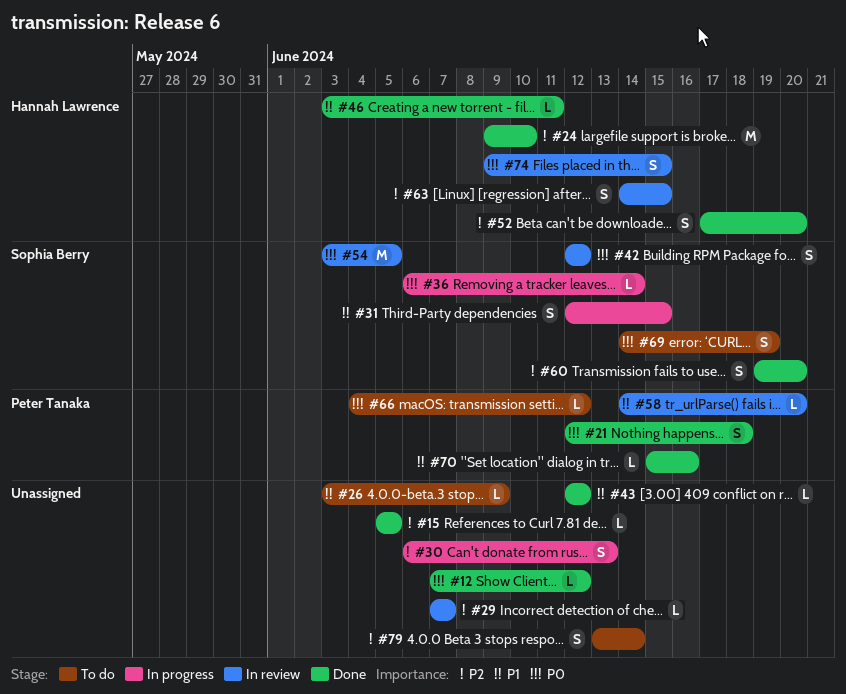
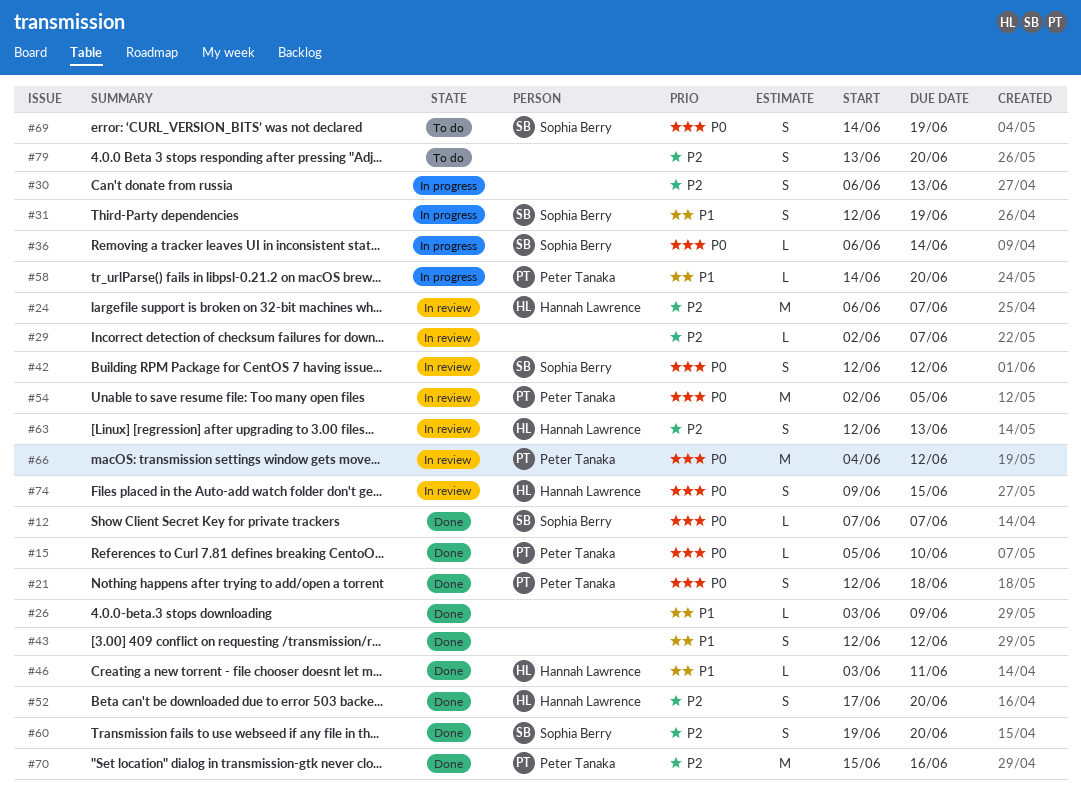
#12, owner: none -> Sophia Berry
#12, due: Jun 12 -> Jun 7
#15, owner: none -> Peter Tanaka
#15, priority: P2 -> P0
#15, due: Jun 5 -> Jun 10
#24, status: Done -> In review
#24, start: Jun 9 -> Jun 6
#24, due: Jun 10 -> Jun 7
#26, status: To do -> Done
#29, start: Jun 7 -> Jun 2
#31, due: Jun 15 -> Jun 19
#43, estimate: L -> S
#54, owner: Sophia Berry -> Peter Tanaka
#54, start: Jun 3 -> Jun 2
#58, status: In review -> In progress
#63, start: Jun 14 -> Jun 12
#63, due: Jun 15 -> Jun 13
#66, status: To do -> In review
#66, estimate: L -> M
#70, priority: P1 -> P2
#70, estimate: L -> M
#79, due: Jun 14 -> Jun 20

